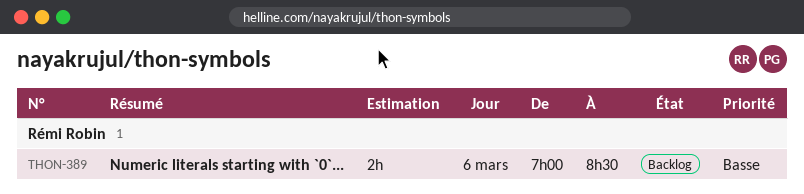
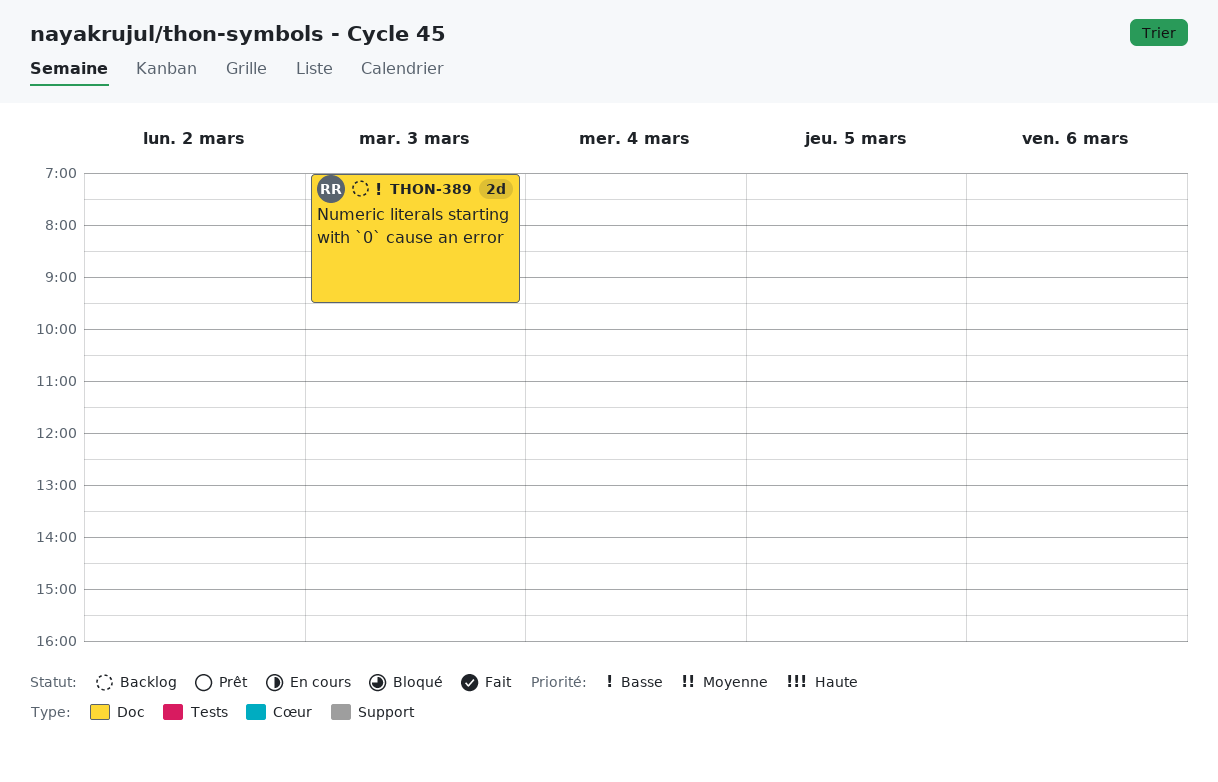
THON-389, estimate: 2h -> 2d
THON-389, day: Mar 6 -> Mar 3
THON-389, ends: 08:30 -> 09:30

